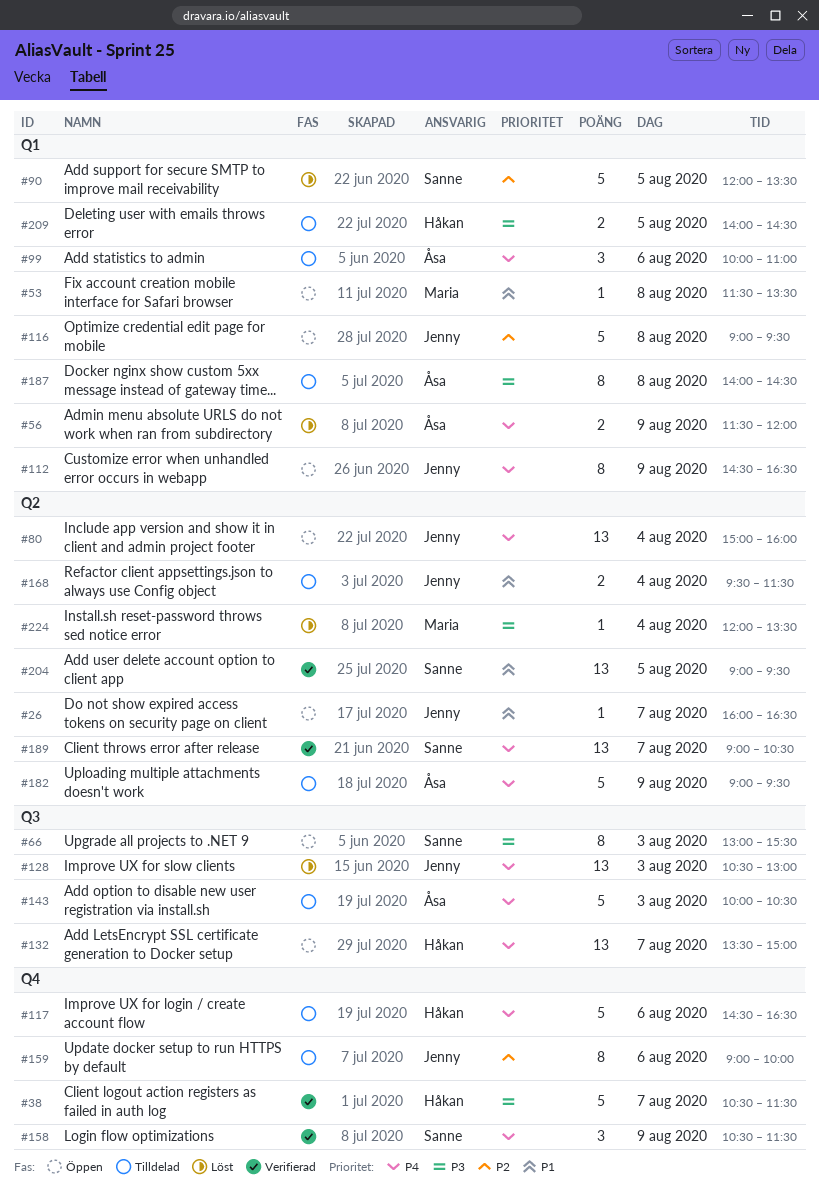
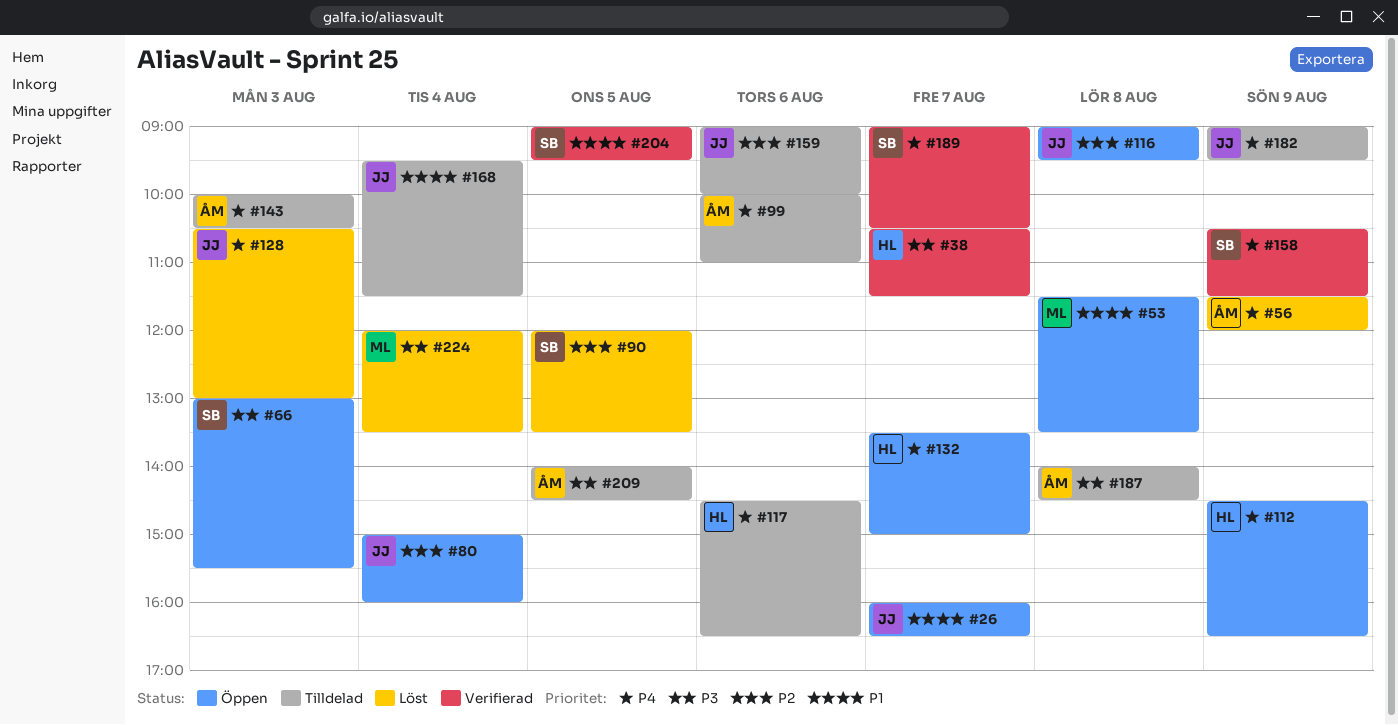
#80, priority: P4 -> P2
#112, owner: Jenny -> Håkan
#182, owner: Åsa -> Jenny
#209, owner: Håkan -> Åsa

